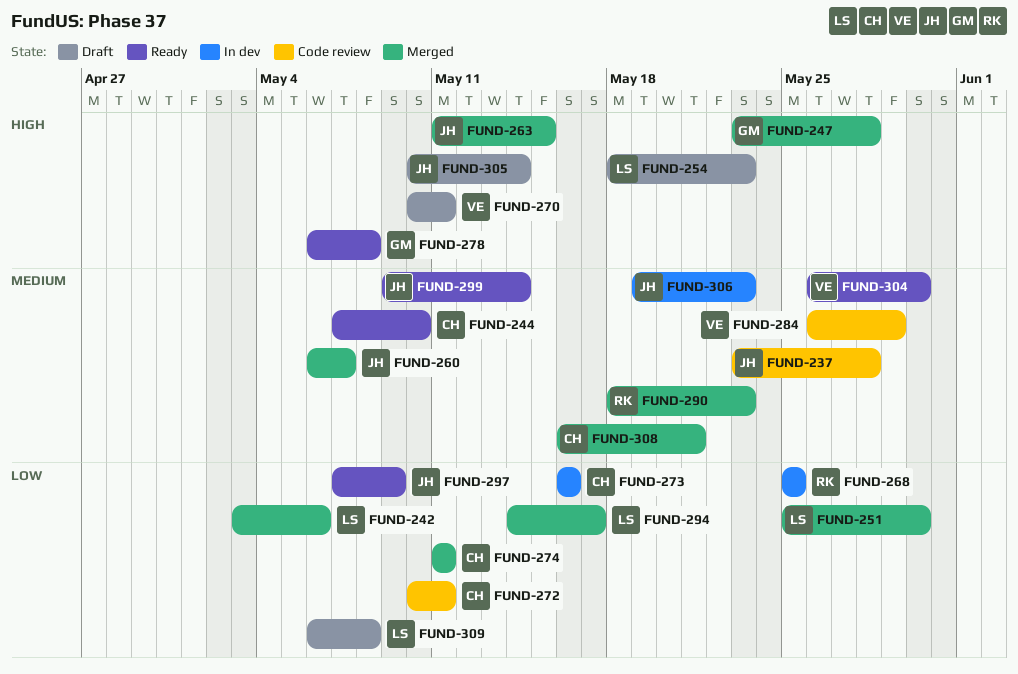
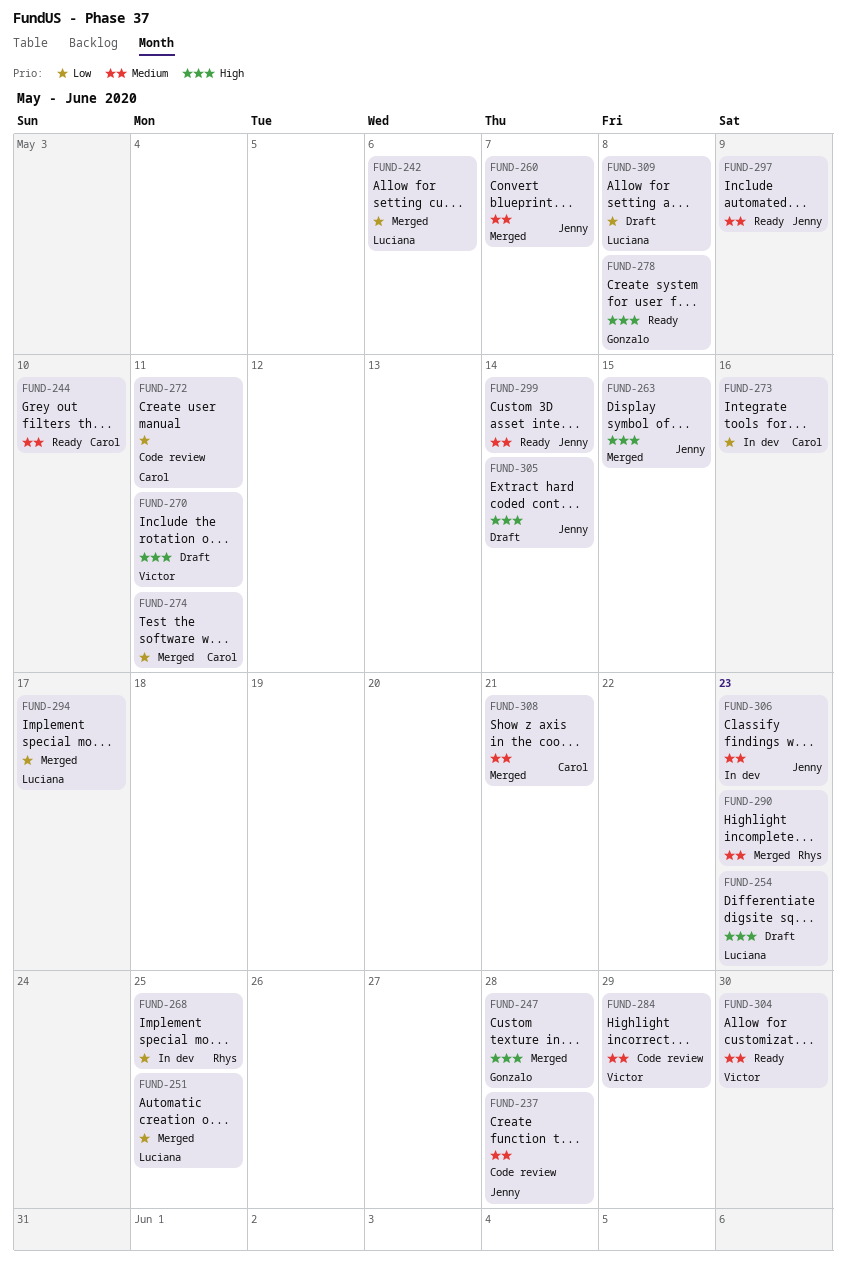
FUND-251, due: May 30 -> May 25
FUND-297, priority: Low -> Medium

